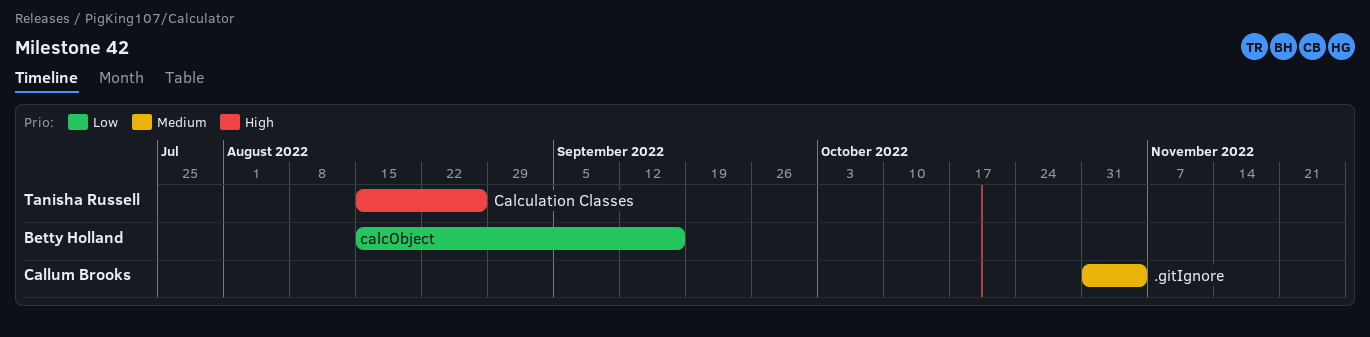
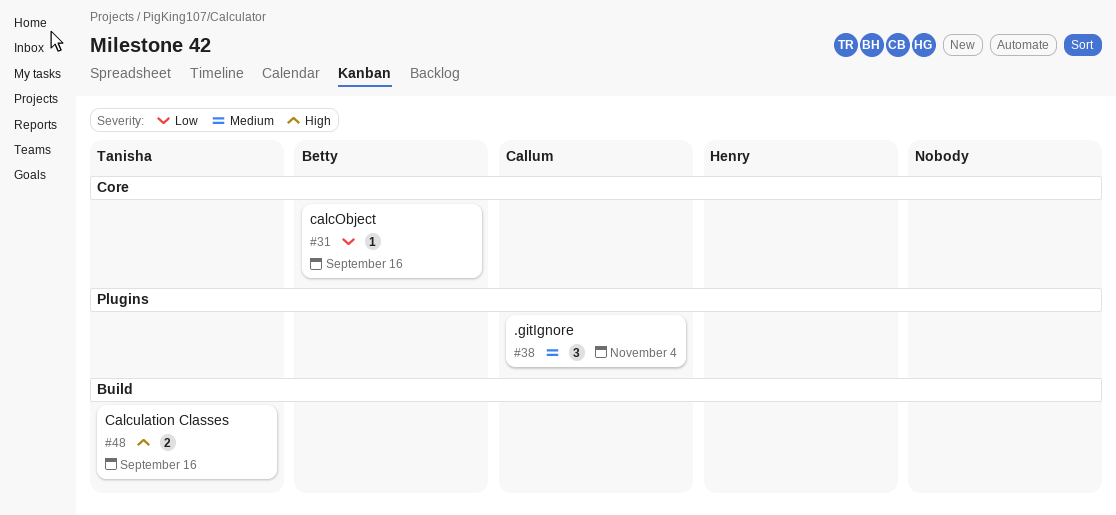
Calculation Classes, due: Aug 26 -> Sep 16

